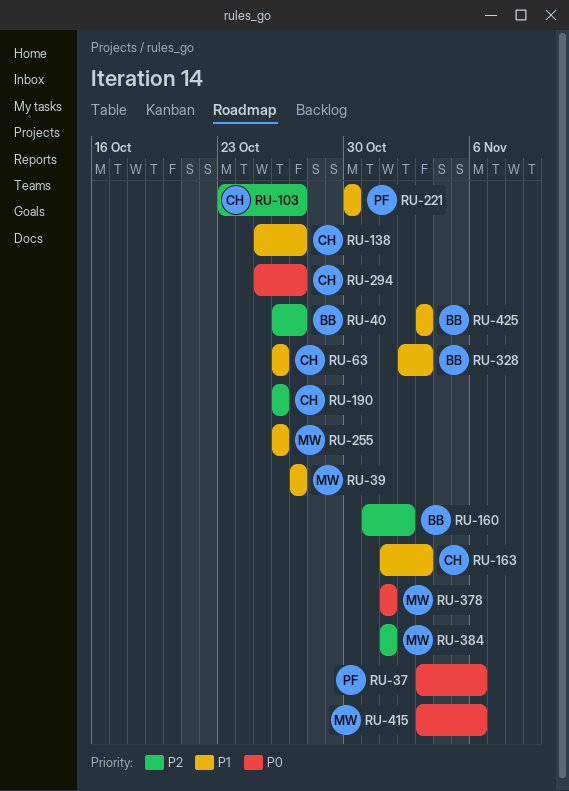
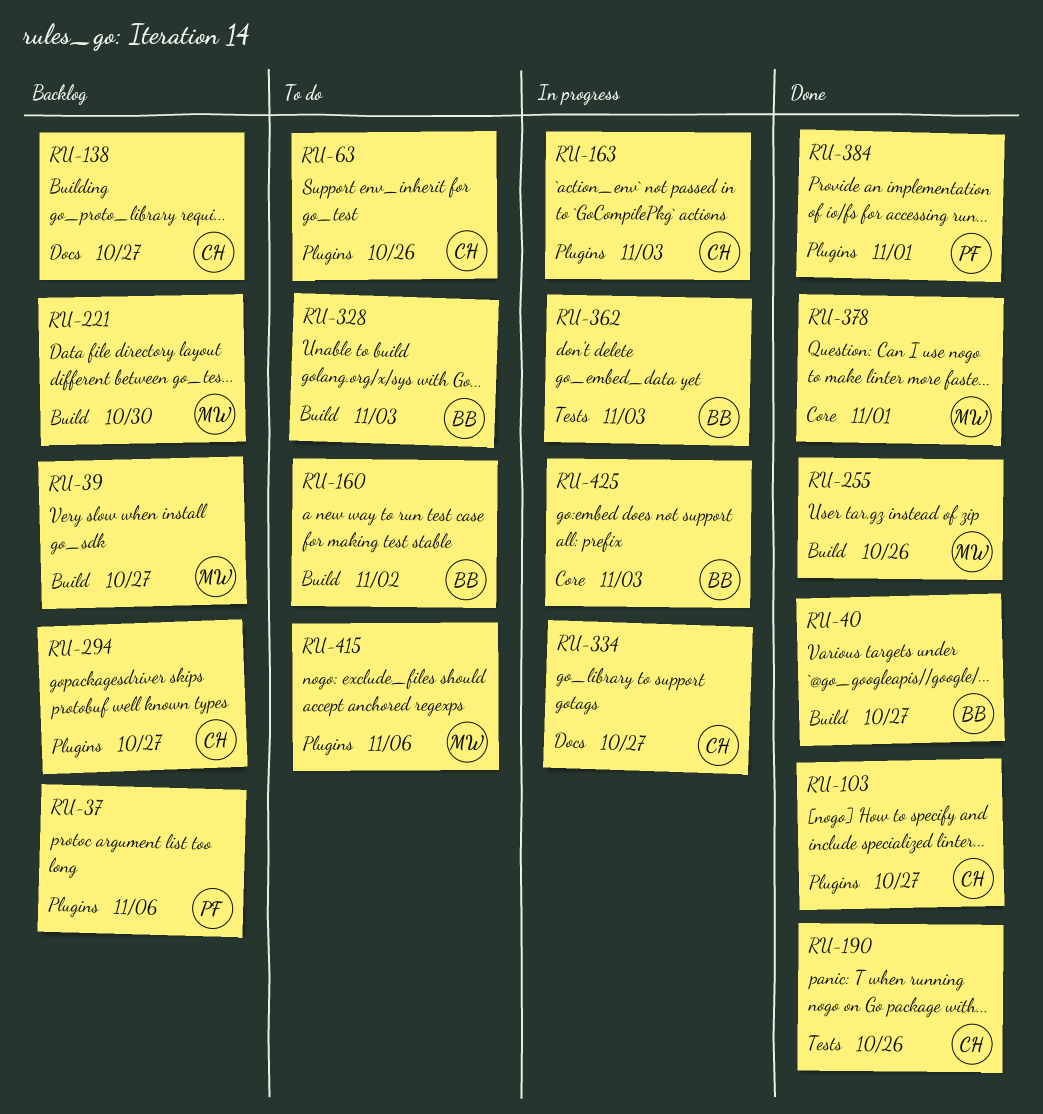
RU-221, owner: PF -> MW
RU-334: none -> present
RU-362: none -> present
RU-384, owner: MW -> PF

